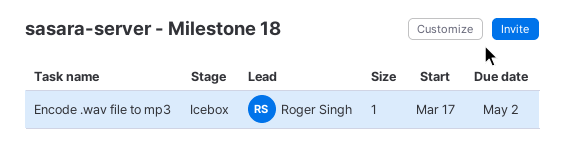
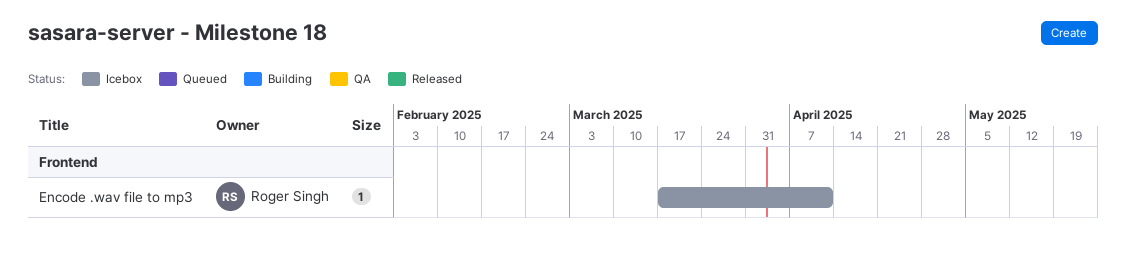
Encode .wav file to mp3, due: May 2 -> Apr 11

